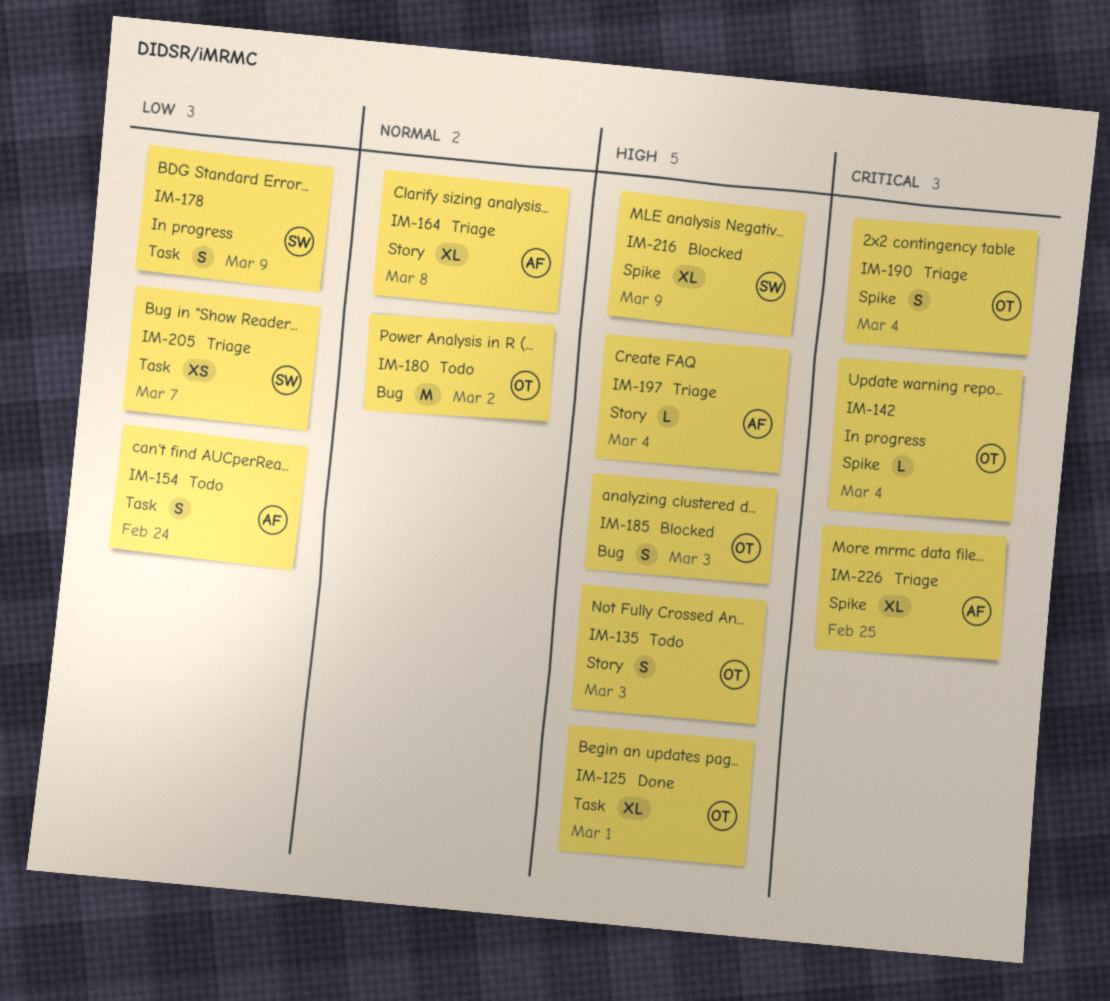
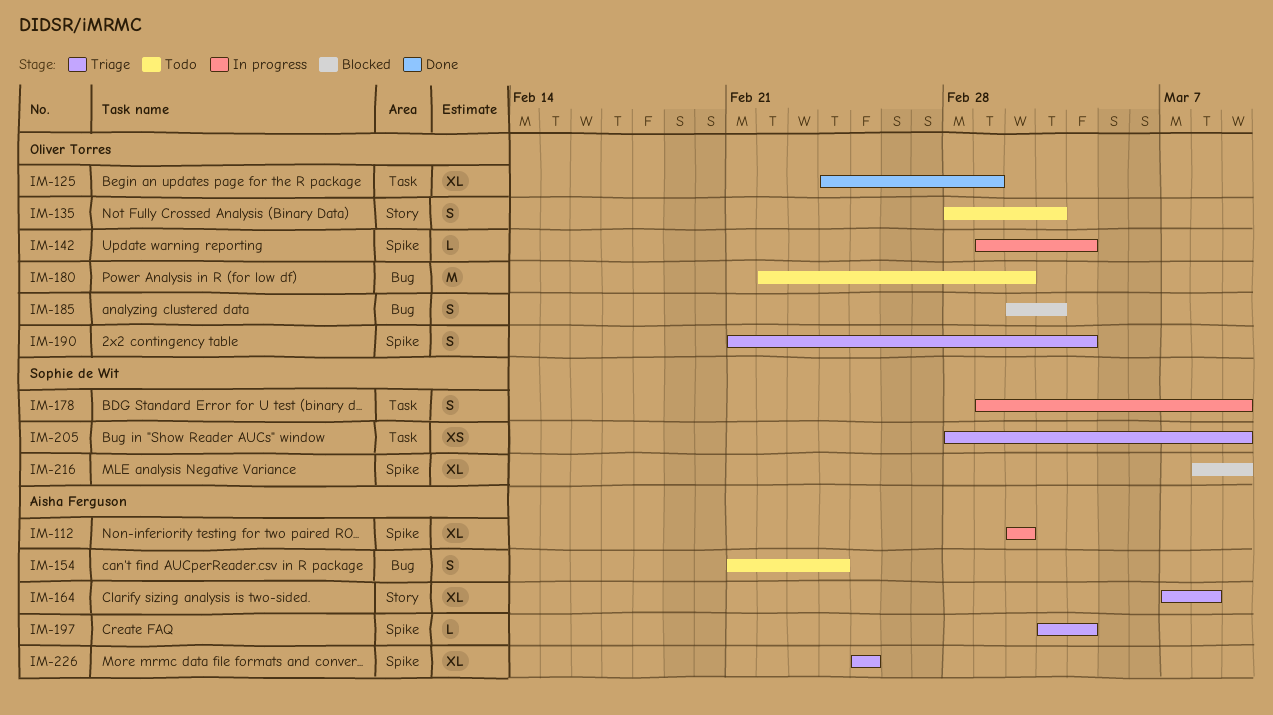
IM-112: none -> present
IM-154, label: Task -> Bug
IM-197, label: Story -> Spike
IM-205, due: Mar 7 -> Mar 9

